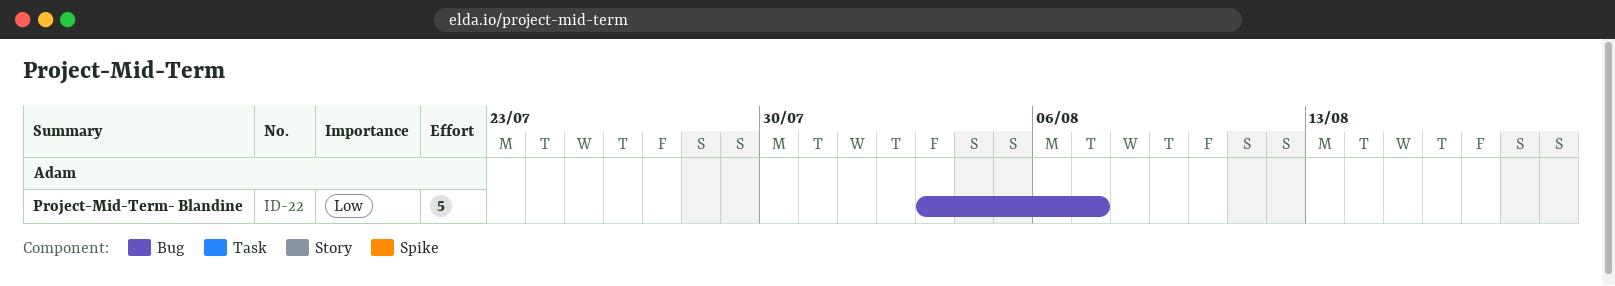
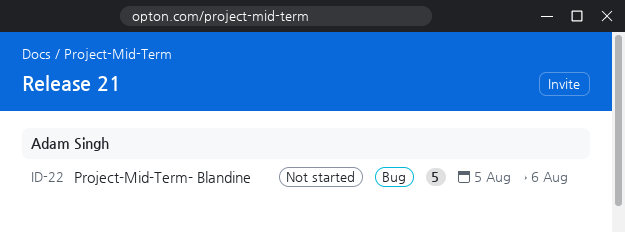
ID-22, start: Aug 3 -> Aug 5
ID-22, due: Aug 7 -> Aug 6

